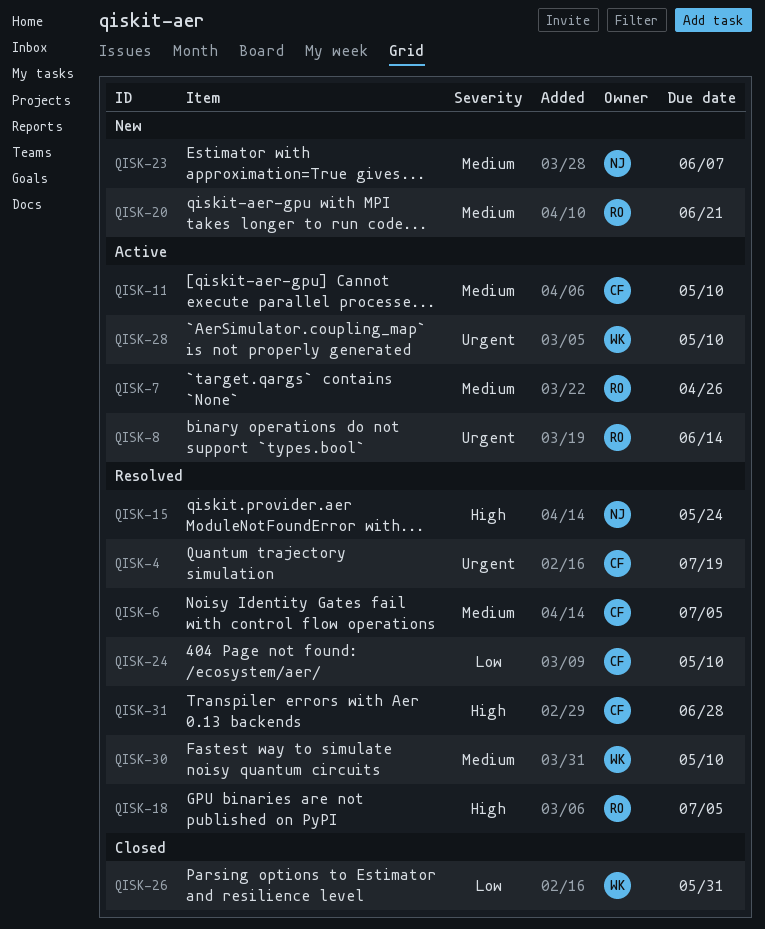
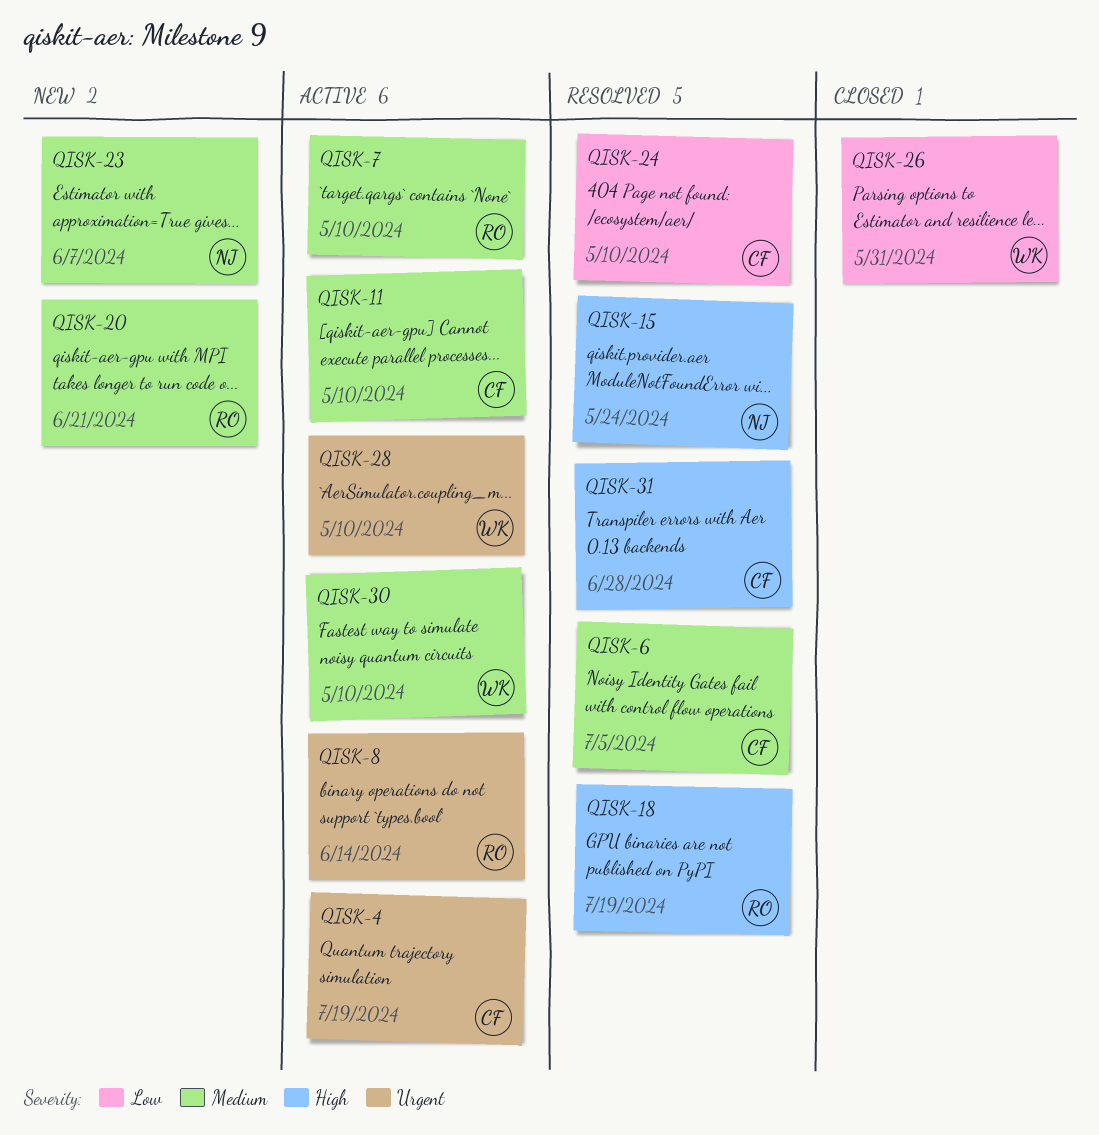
QISK-4, status: Resolved -> Active
QISK-7, due: Apr 26 -> May 10
QISK-18, due: Jul 5 -> Jul 19
QISK-30, status: Resolved -> Active

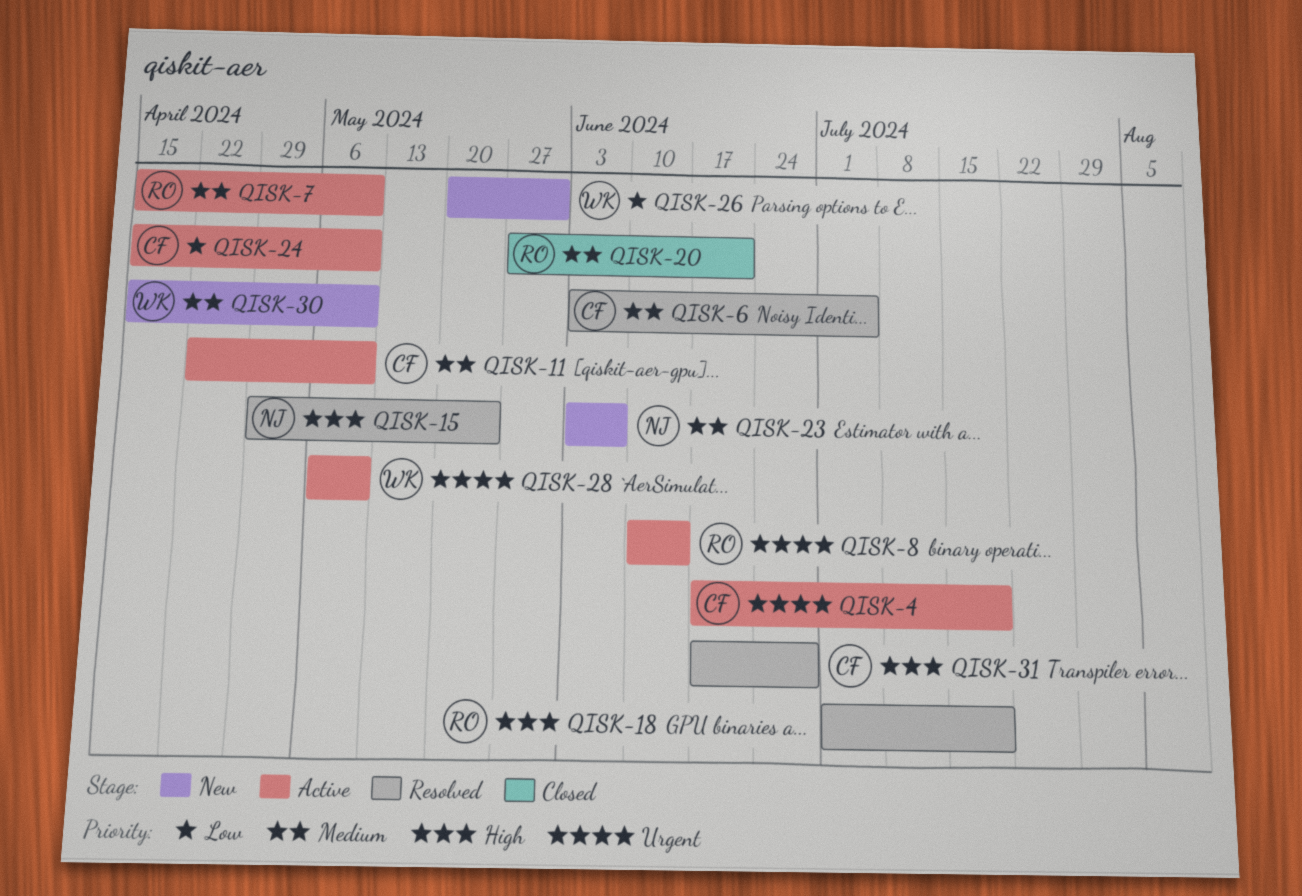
QISK-20, status: New -> Closed
QISK-24, status: Resolved -> Active
QISK-26, status: Closed -> New
QISK-30, status: Active -> New

